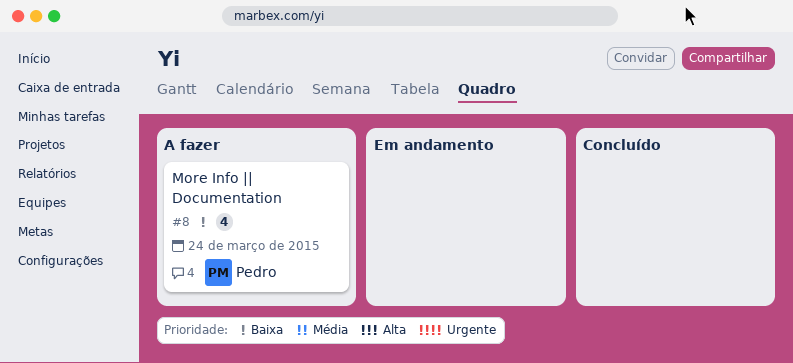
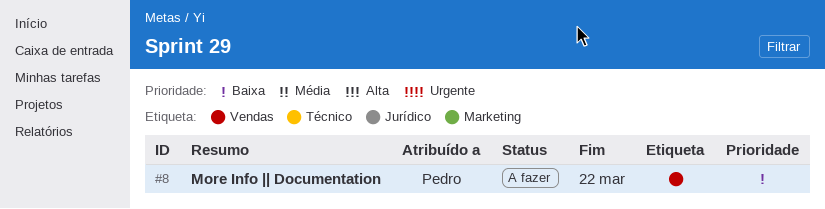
#8, due: Mar 24 -> Mar 22

